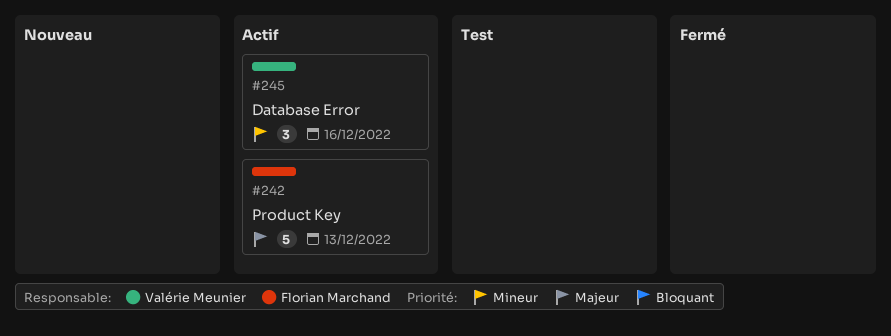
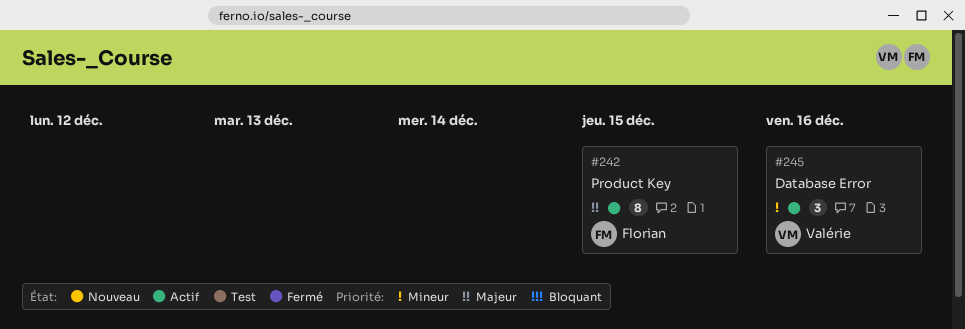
#242, estimate: 5 -> 8
#242, due: Dec 13 -> Dec 15

